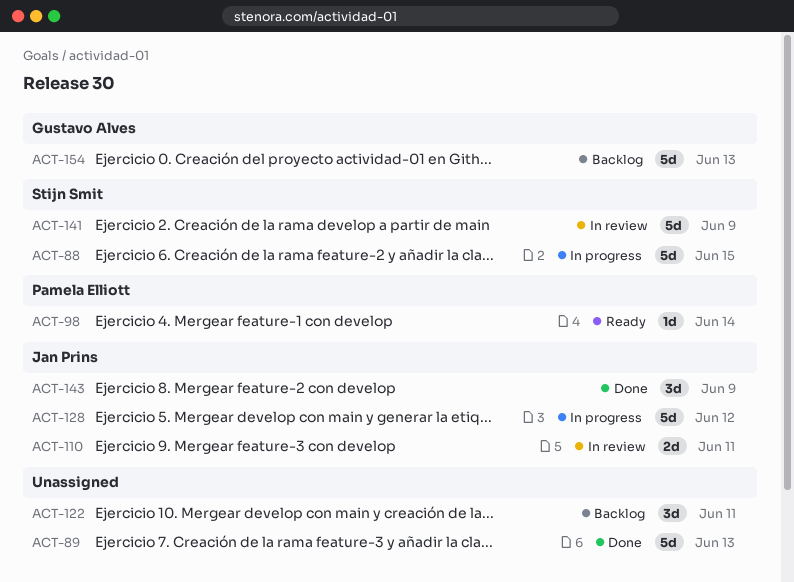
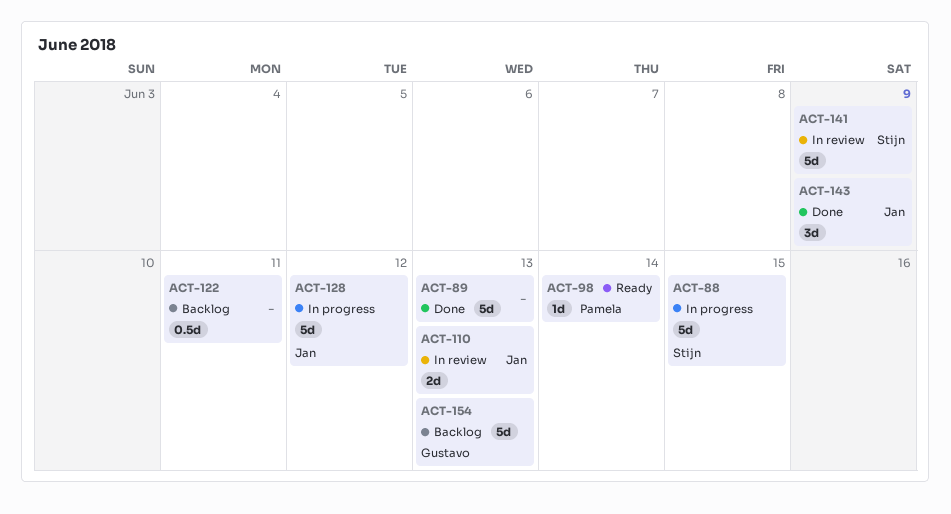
ACT-110, due: Jun 11 -> Jun 13
ACT-122, estimate: 3d -> 0.5d

